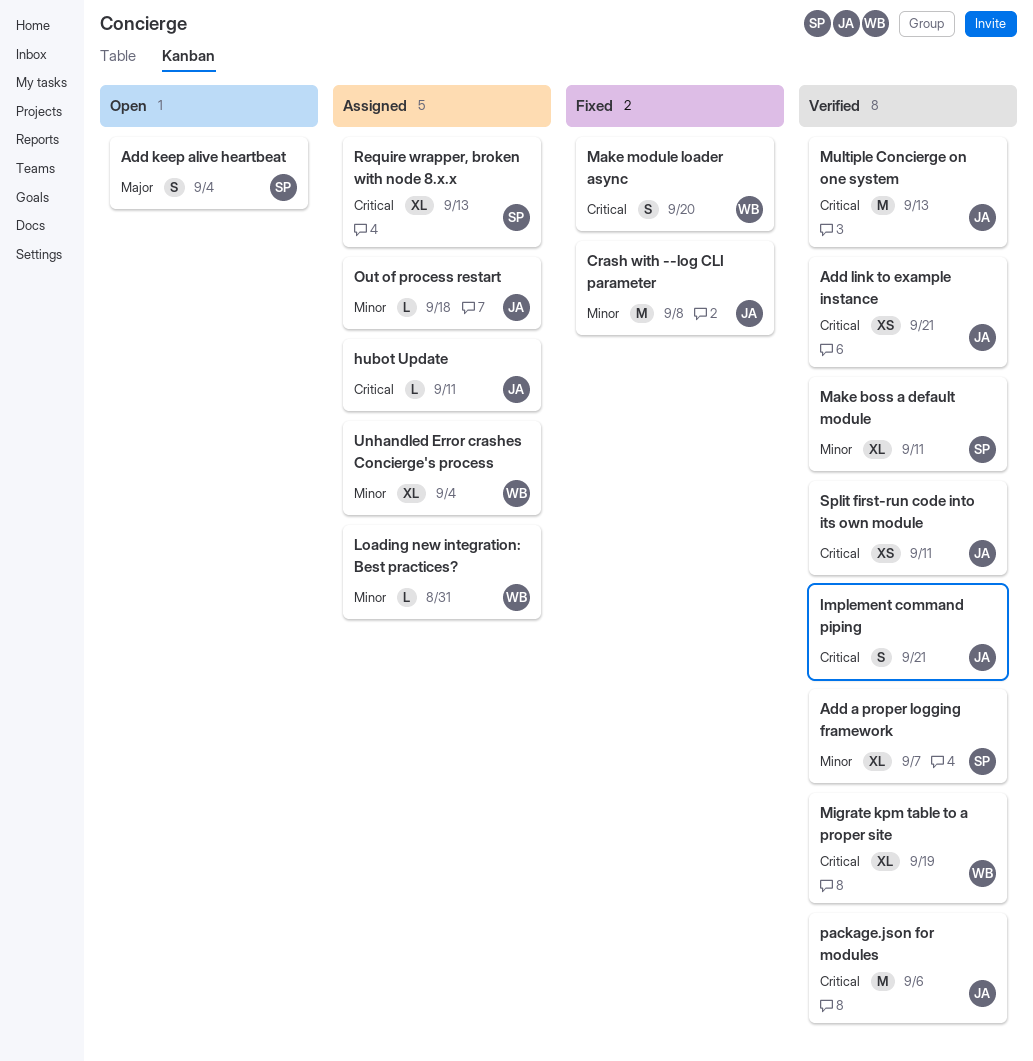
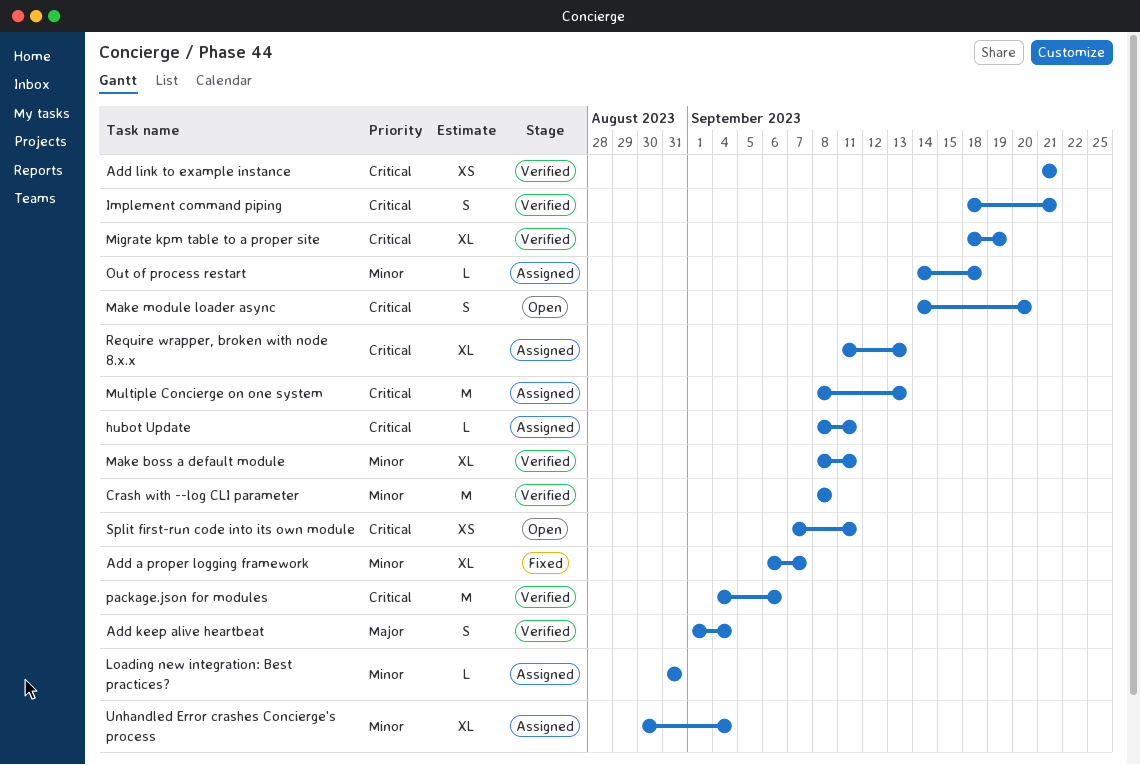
Add a proper logging framework, status: Verified -> Fixed
Add keep alive heartbeat, status: Open -> Verified
Crash with --log CLI parameter, status: Fixed -> Verified
Make module loader async, status: Fixed -> Open
Multiple Concierge on one system, status: Verified -> Assigned
Split first-run code into its own module, status: Verified -> Open

